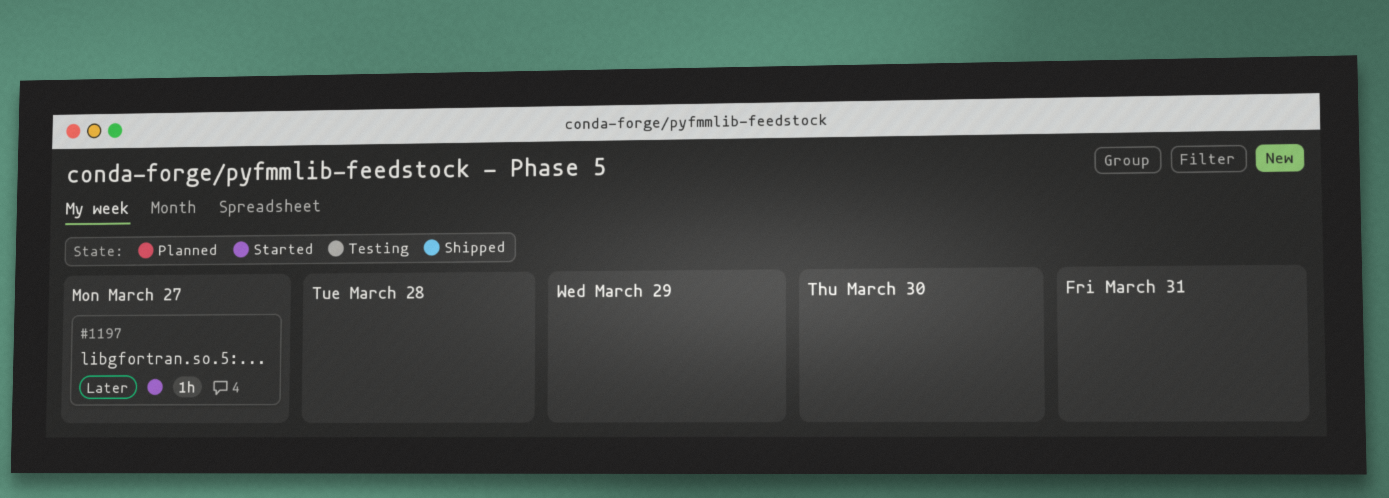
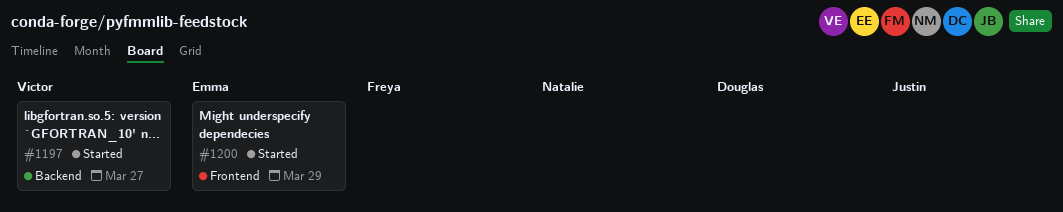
#1200: none -> present

